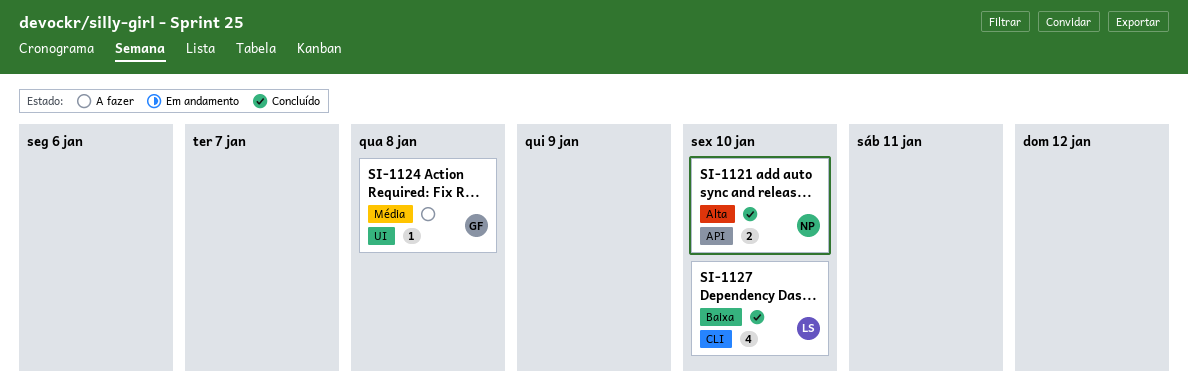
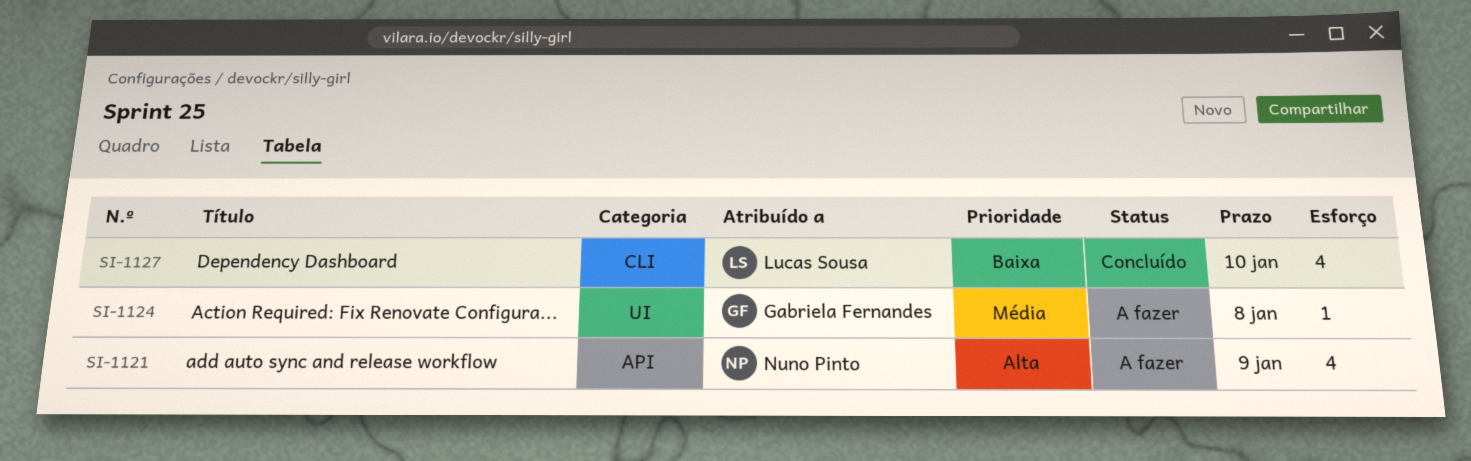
SI-1121, status: Concluído -> A fazer
SI-1121, estimate: 2 -> 4
SI-1121, due: Jan 10 -> Jan 9

